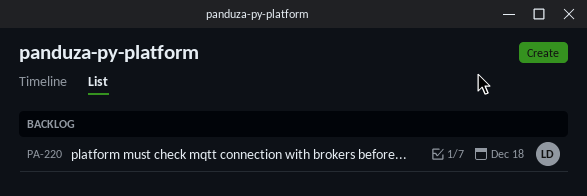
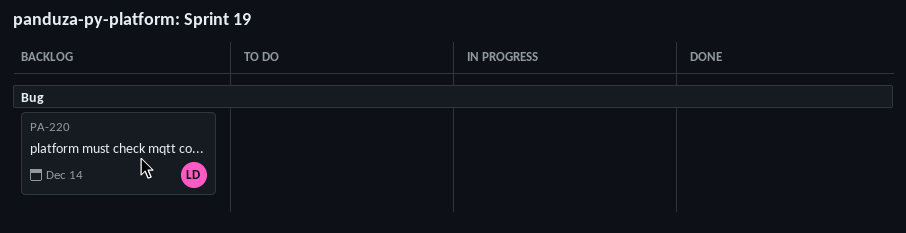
PA-220, due: Dec 18 -> Dec 14

